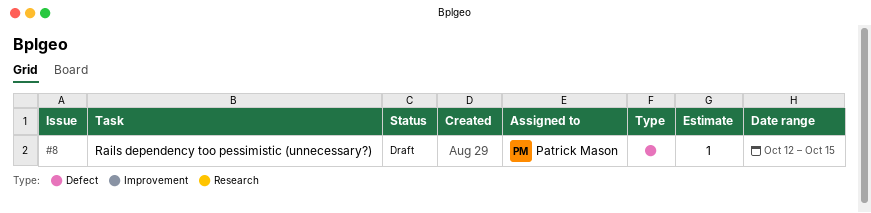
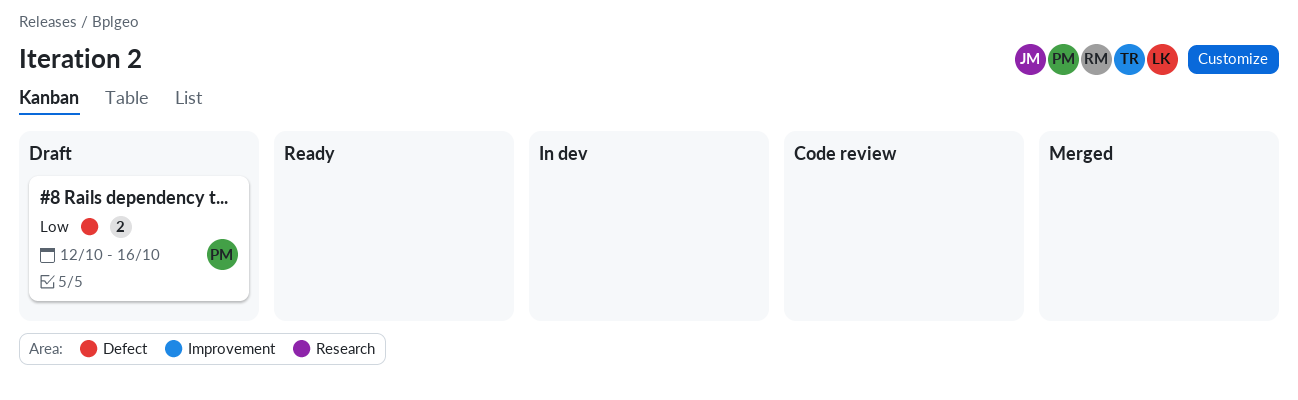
#8, estimate: 1 -> 2
#8, due: Oct 15 -> Oct 16

